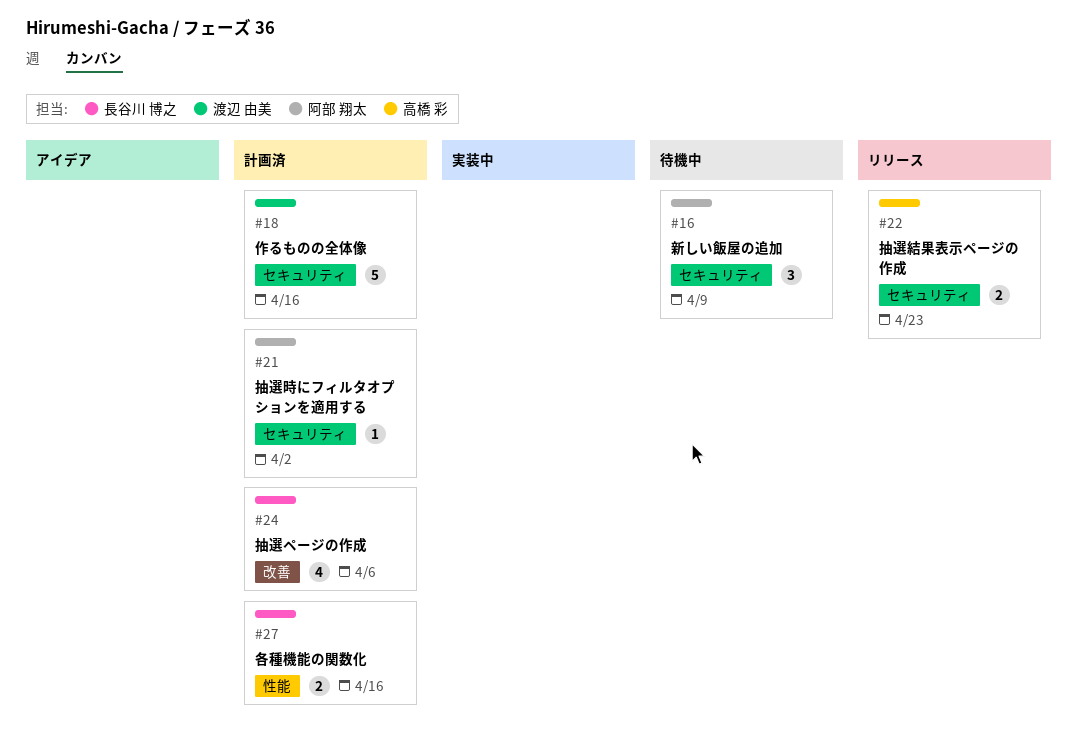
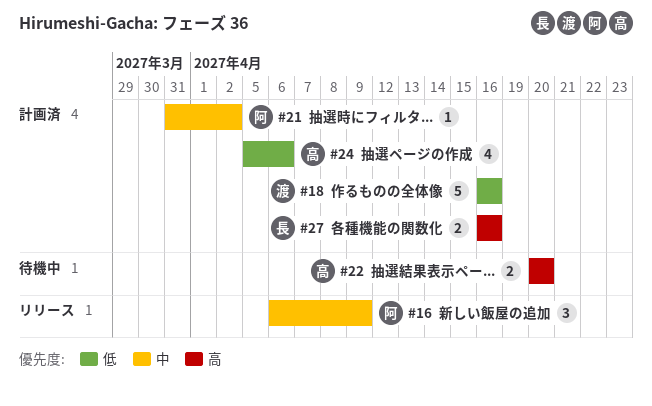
#16, status: 待機中 -> リリース
#22, status: リリース -> 待機中
#22, due: Apr 23 -> Apr 20
#24, owner: 長谷川 博之 -> 高橋 彩

